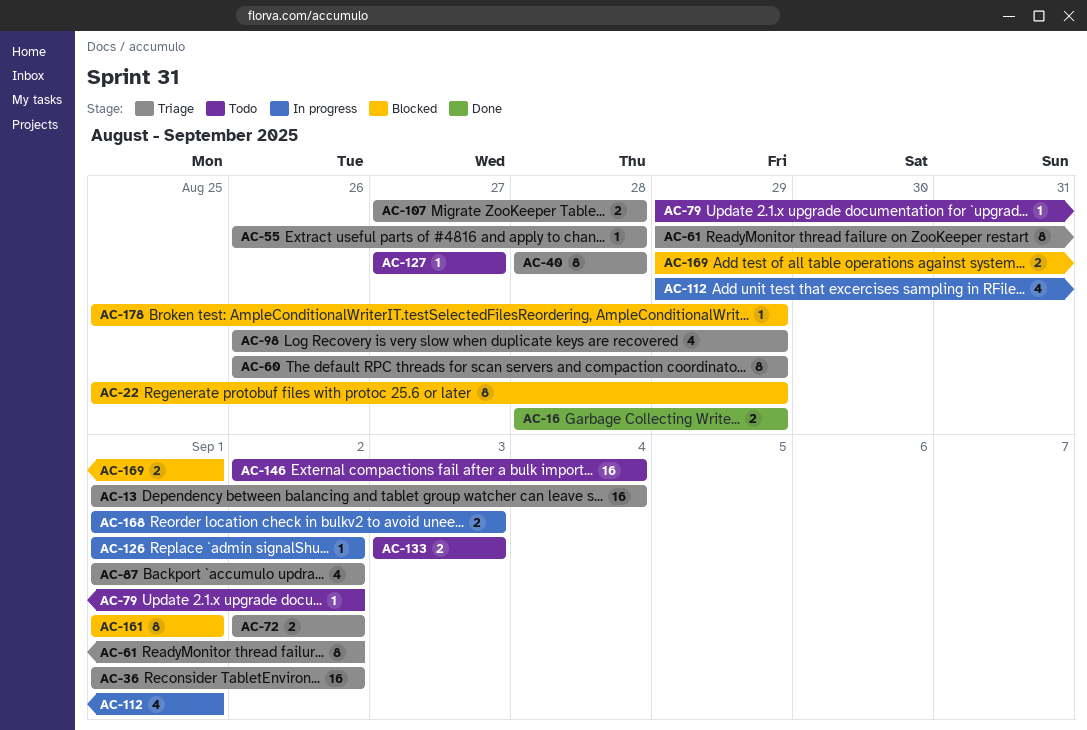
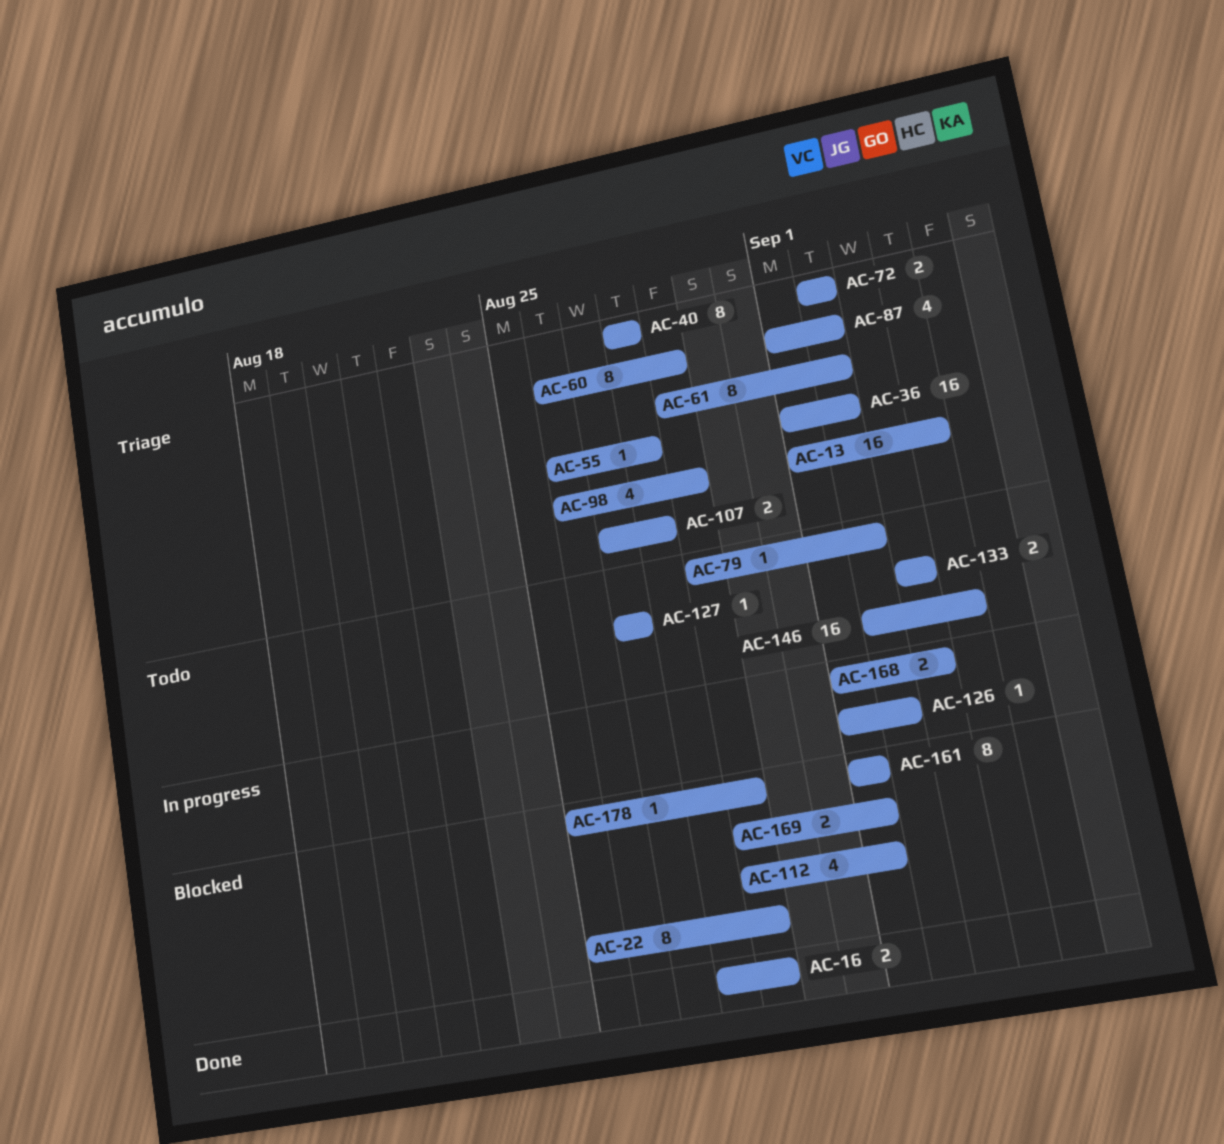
AC-112, status: In progress -> Blocked

